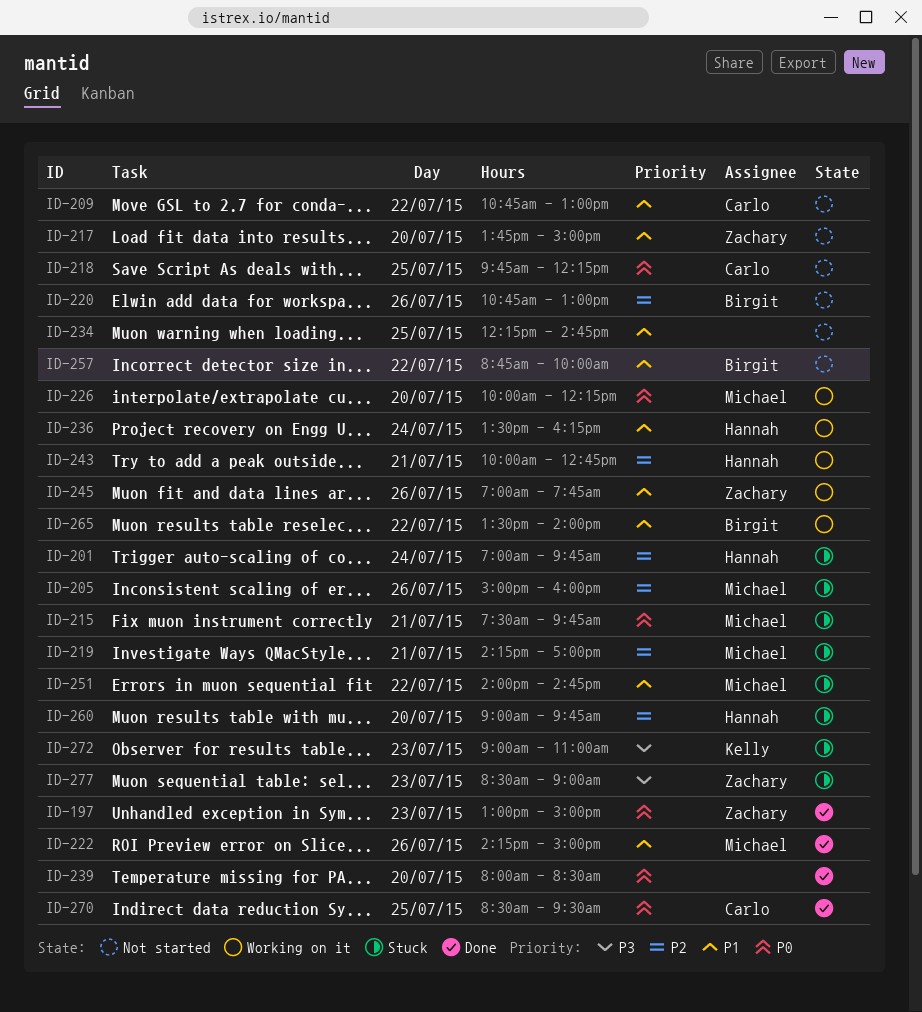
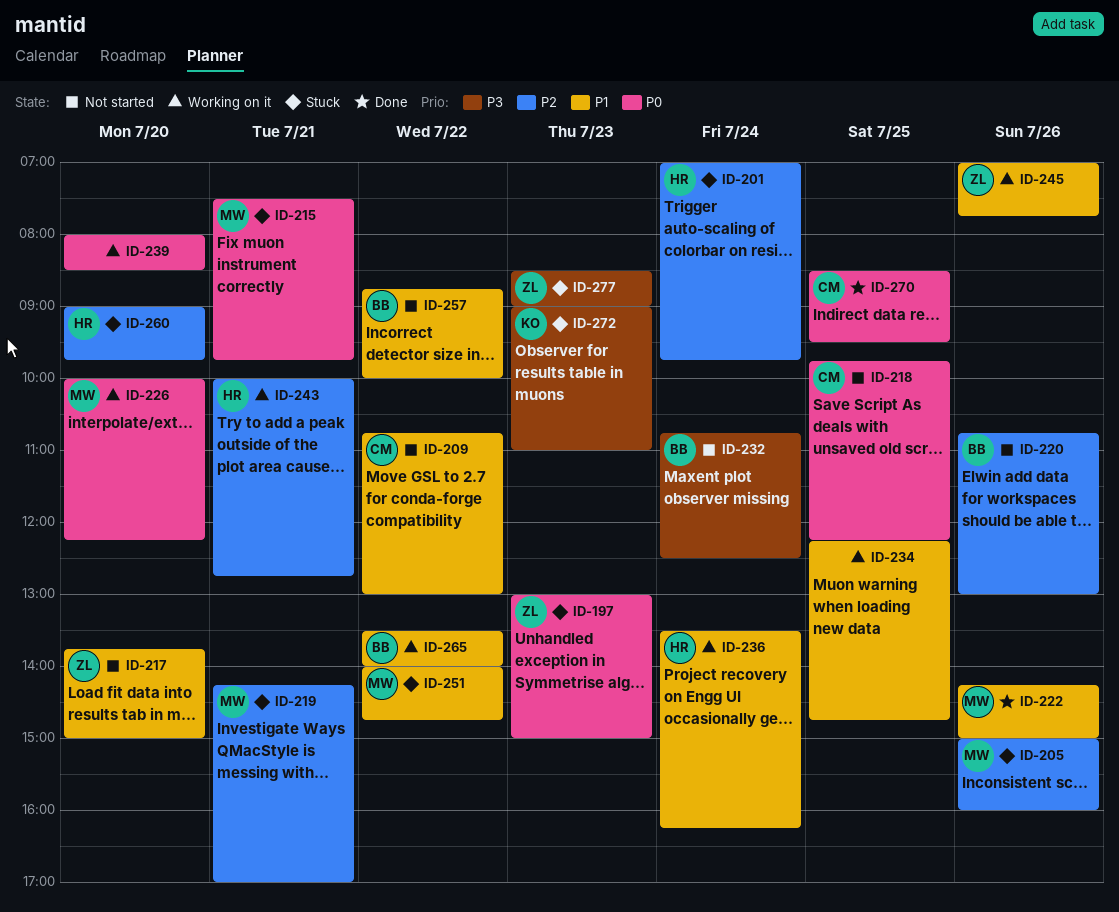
ID-197, status: Done -> Stuck
ID-232: none -> present
ID-234, status: Not started -> Working on it
ID-239, status: Done -> Working on it

